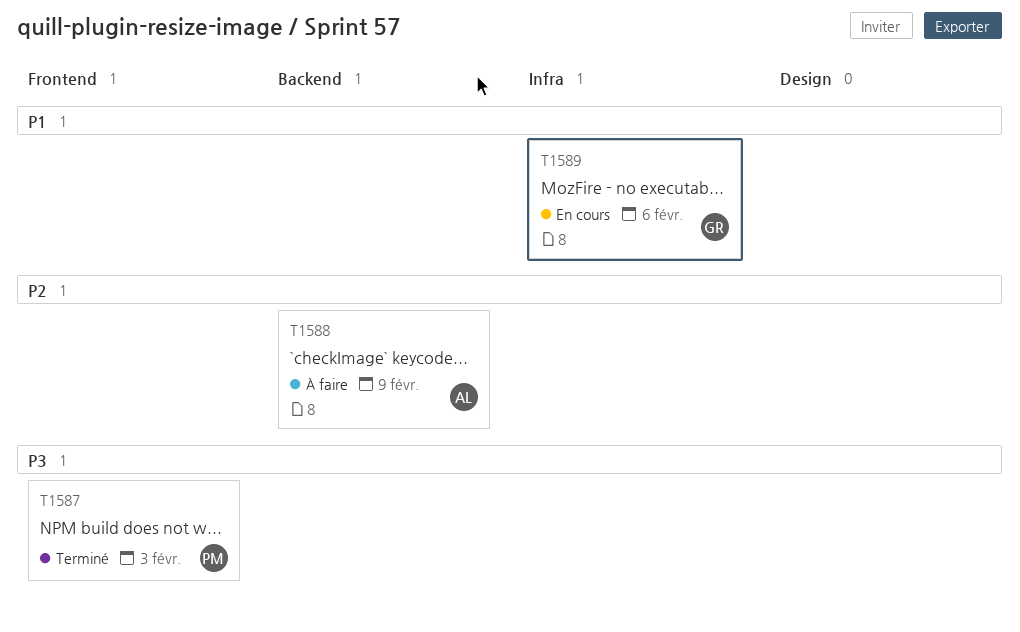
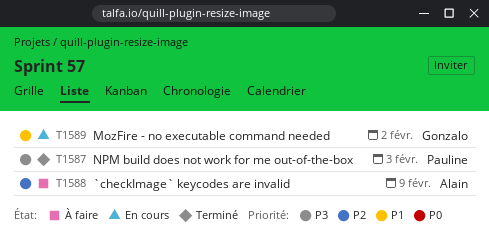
T1589, due: Feb 6 -> Feb 2

